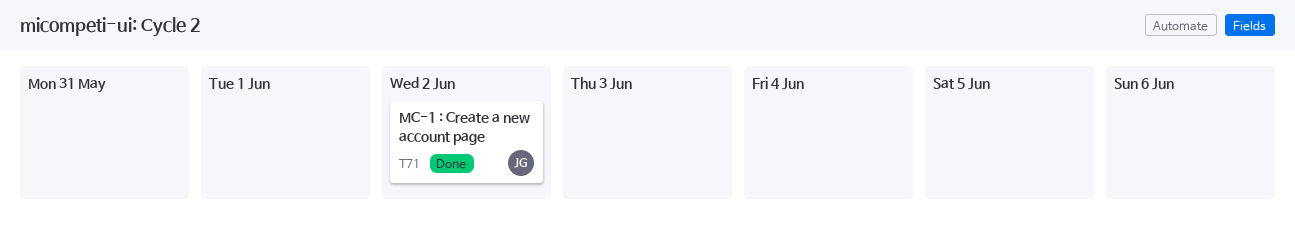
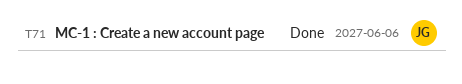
T71, due: Jun 2 -> Jun 6

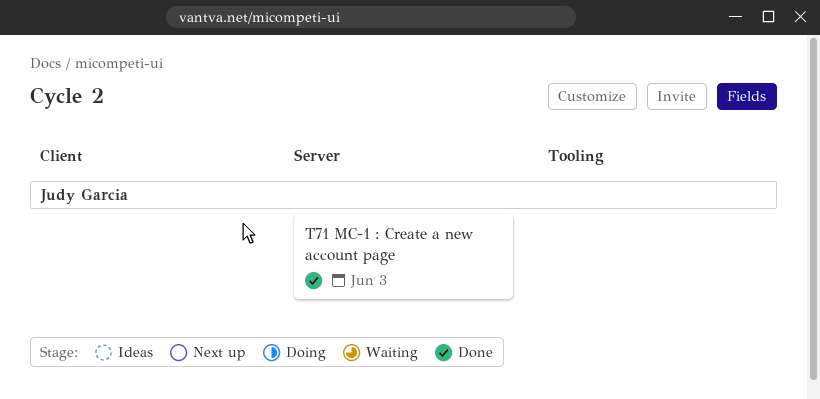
T71, due: Jun 6 -> Jun 3

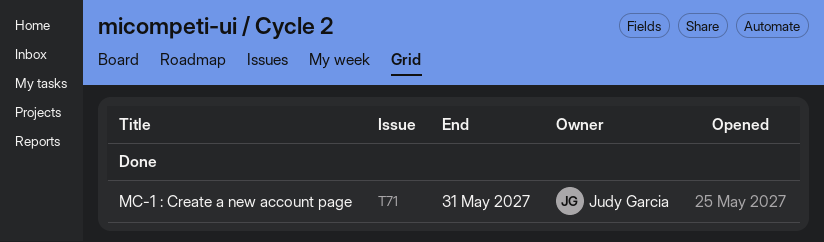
T71, due: Jun 3 -> May 31

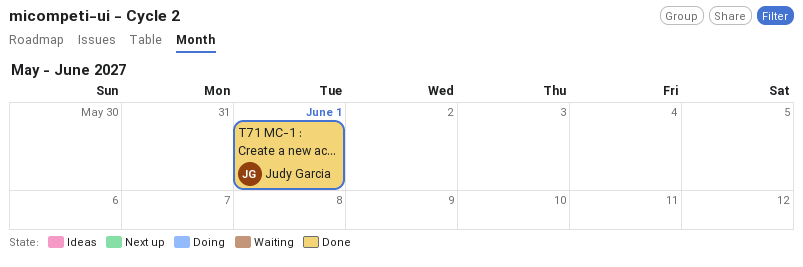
T71, due: May 31 -> Jun 1

